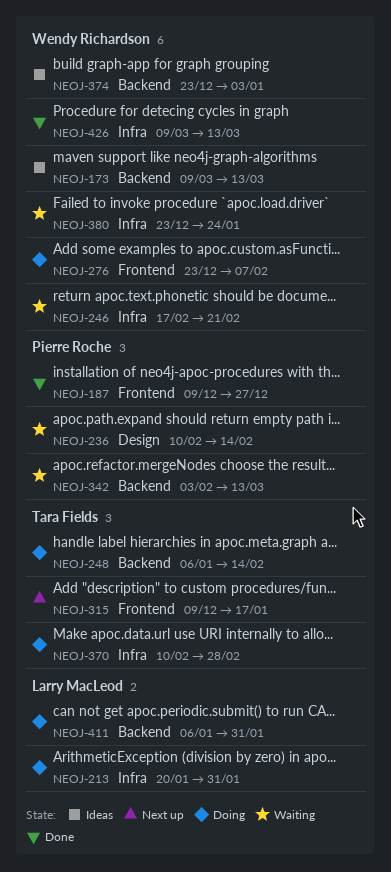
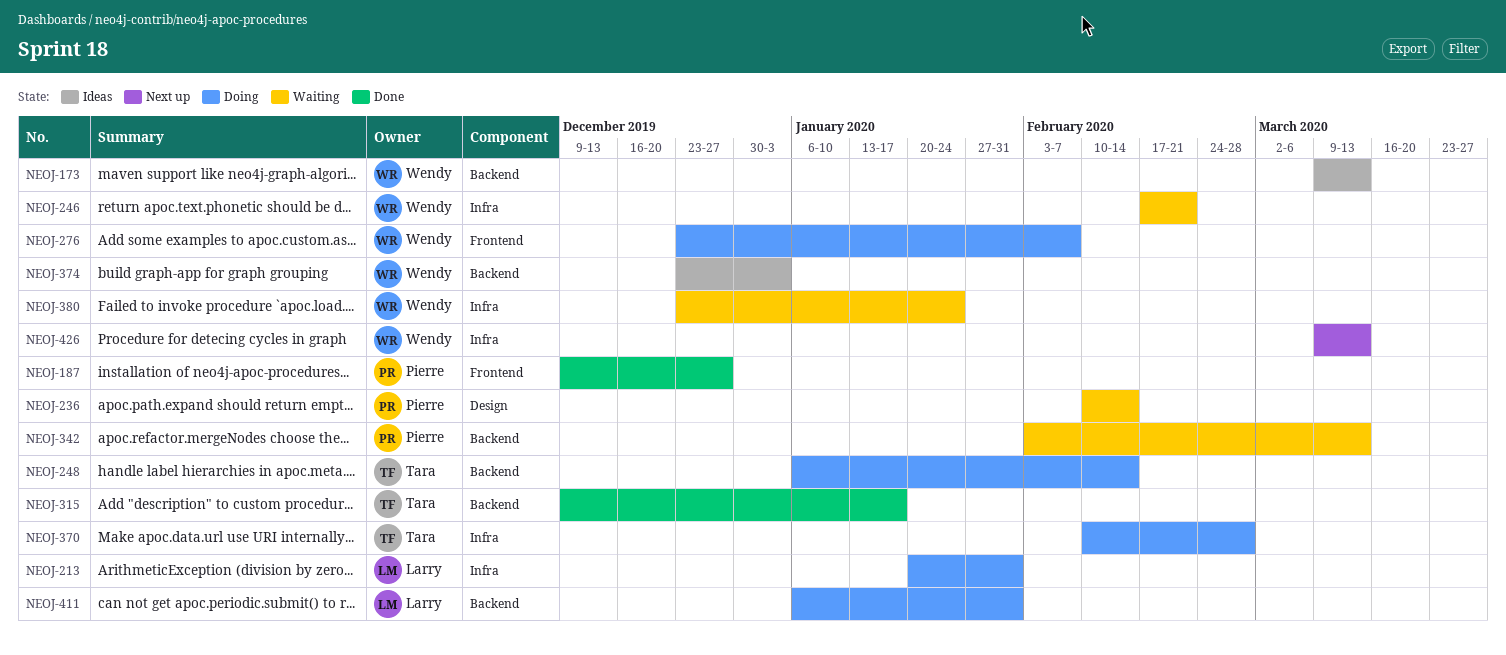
NEOJ-315, status: Next up -> Done
NEOJ-315, label: Frontend -> Backend
NEOJ-426, status: Done -> Next up

